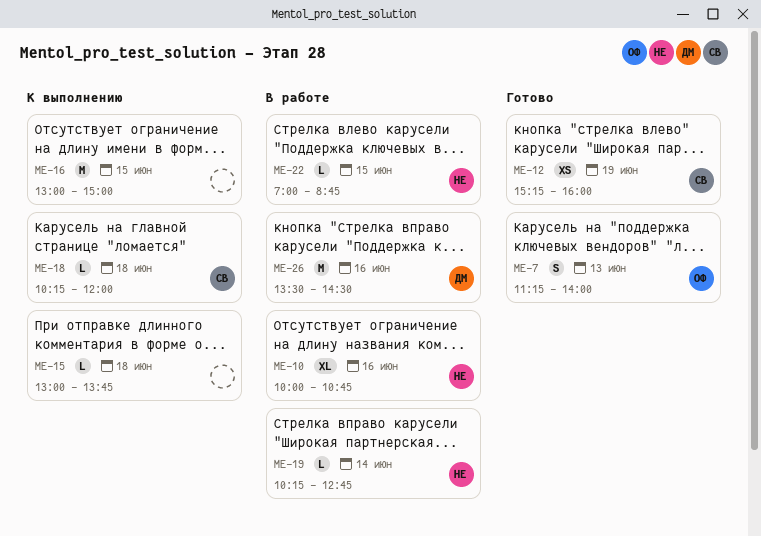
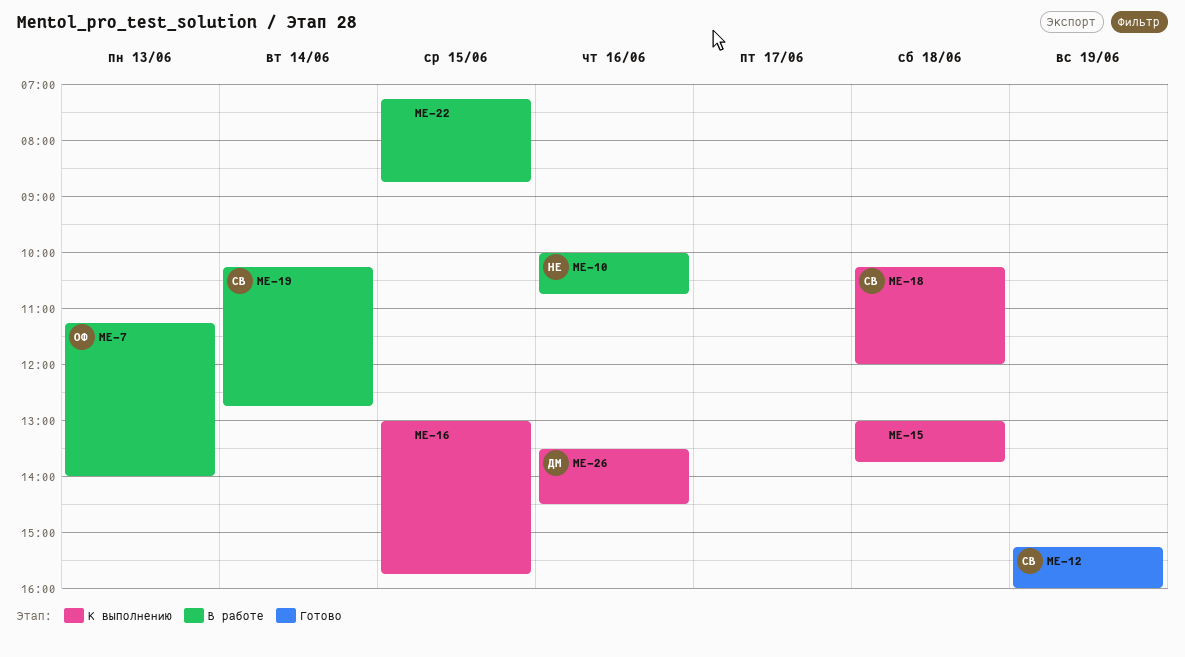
ME-7, status: Готово -> В работе
ME-16, ends: 15:00 -> 15:45
ME-19, owner: НЕ -> СВ
ME-22, owner: НЕ -> none
ME-22, begins: 07:00 -> 07:15
ME-26, status: В работе -> К выполнению

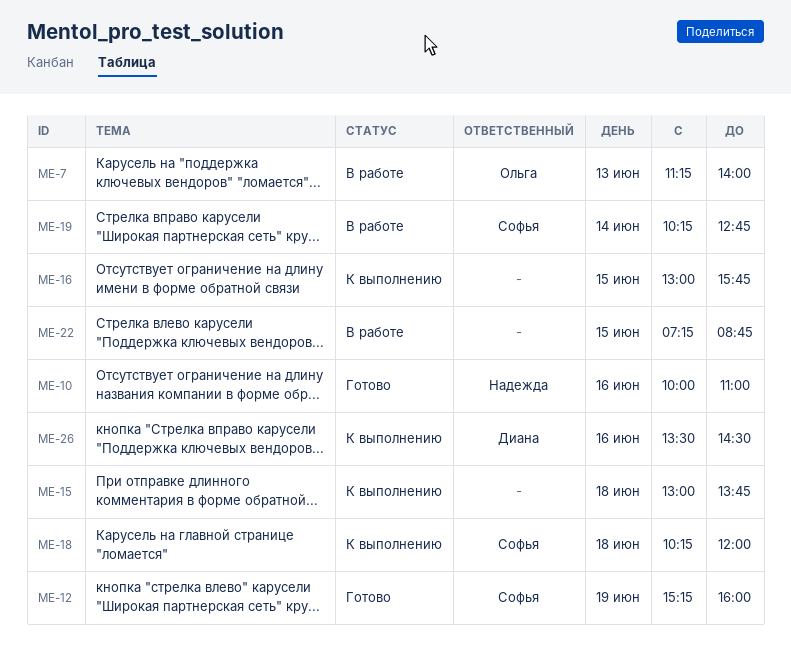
ME-10, status: В работе -> Готово
ME-10, ends: 10:45 -> 11:00

